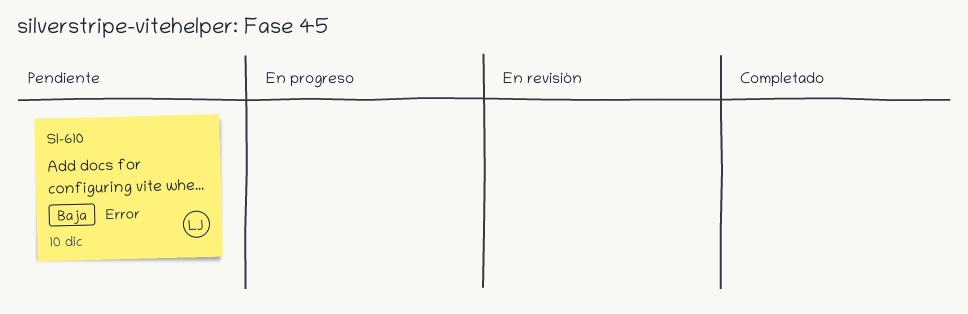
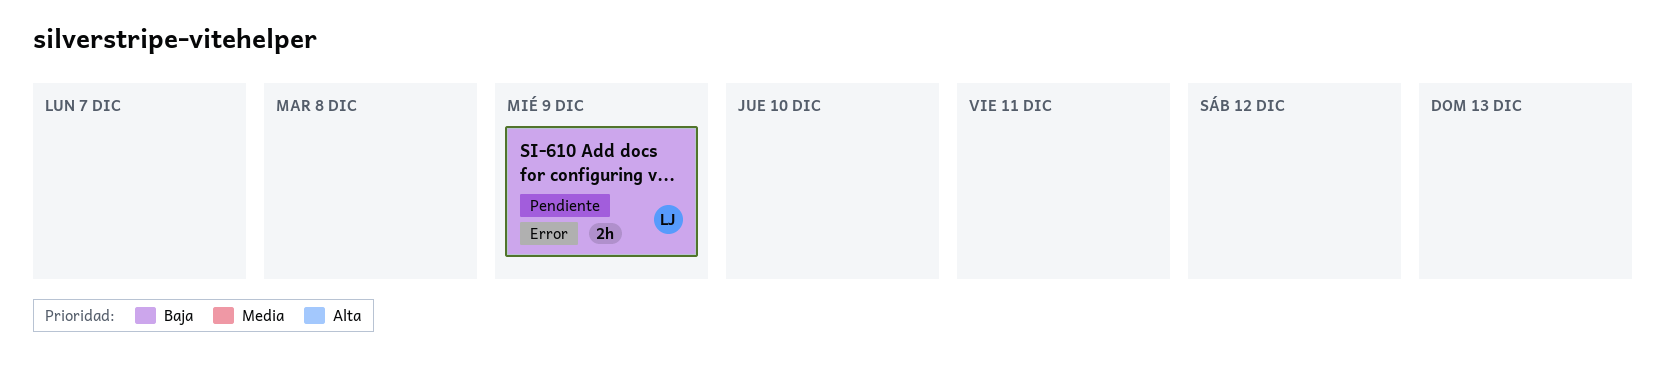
SI-610, due: Dec 10 -> Dec 9

